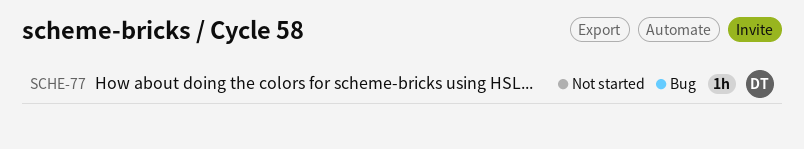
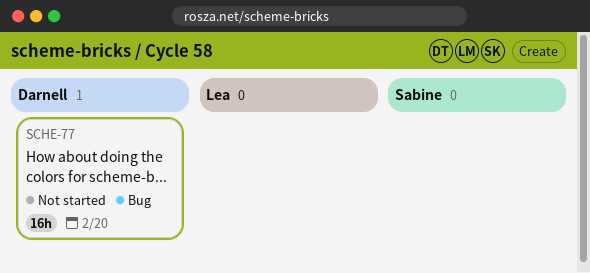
SCHE-77, estimate: 1h -> 16h

